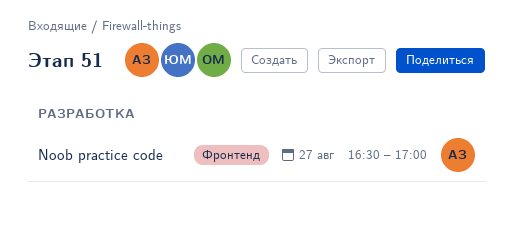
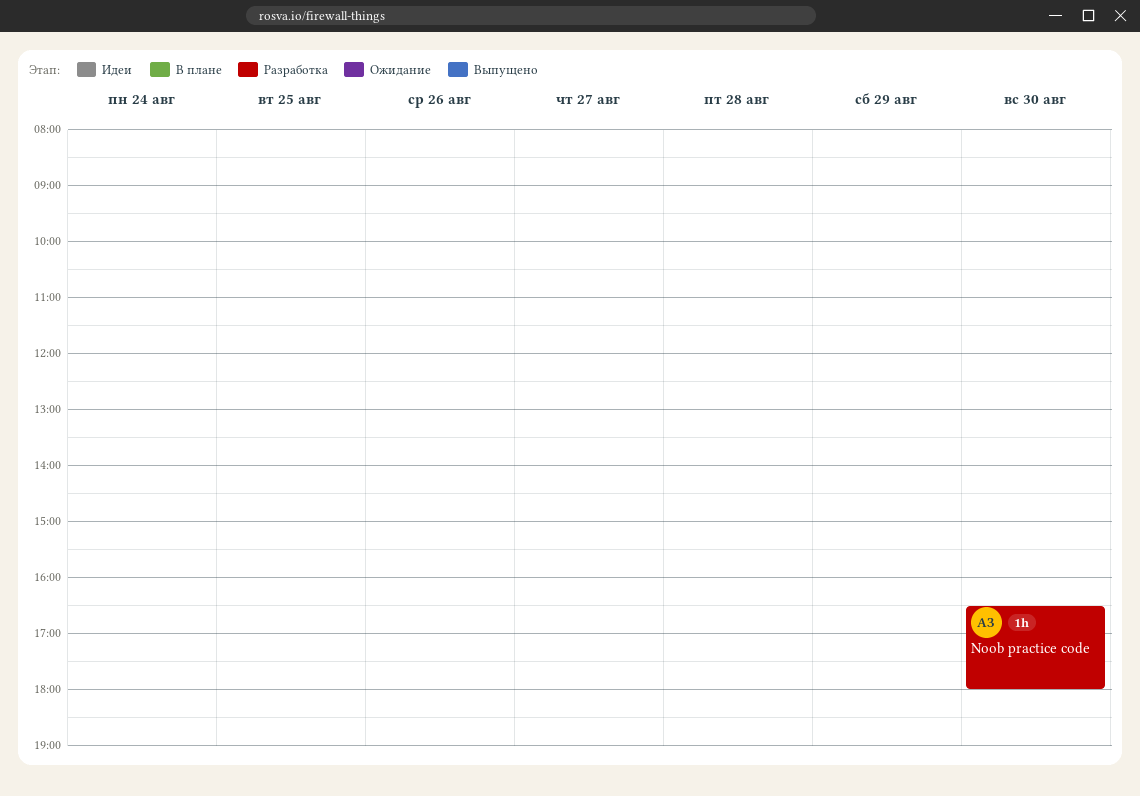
Noob practice code, day: Aug 27 -> Aug 30
Noob practice code, ends: 17:00 -> 18:00

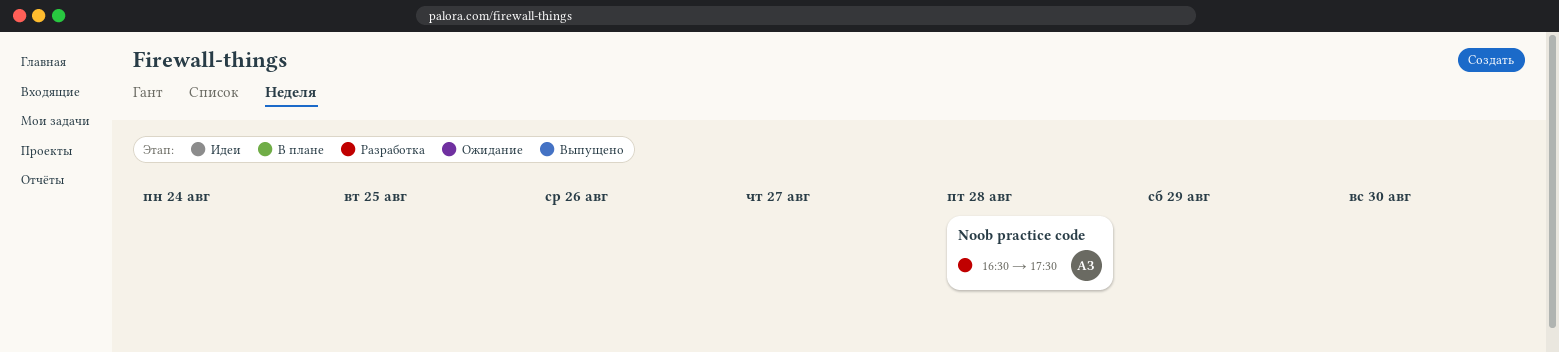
Noob practice code, day: Aug 30 -> Aug 28
Noob practice code, ends: 18:00 -> 17:30

